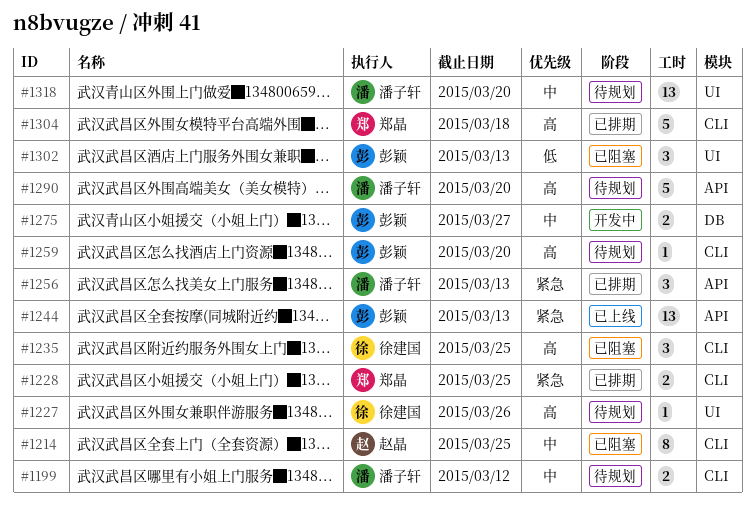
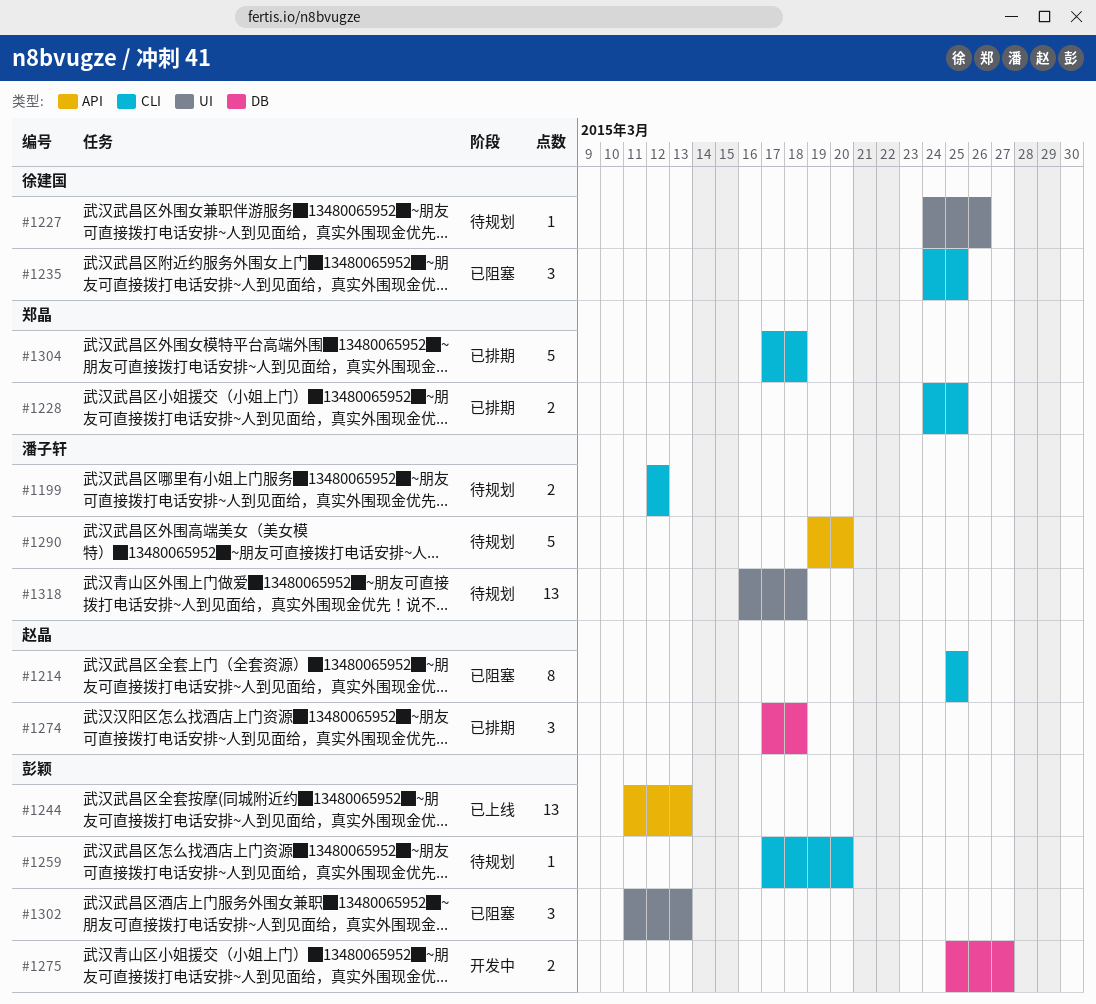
#1256: present -> none
#1274: none -> present
#1318, due: Mar 20 -> Mar 18

